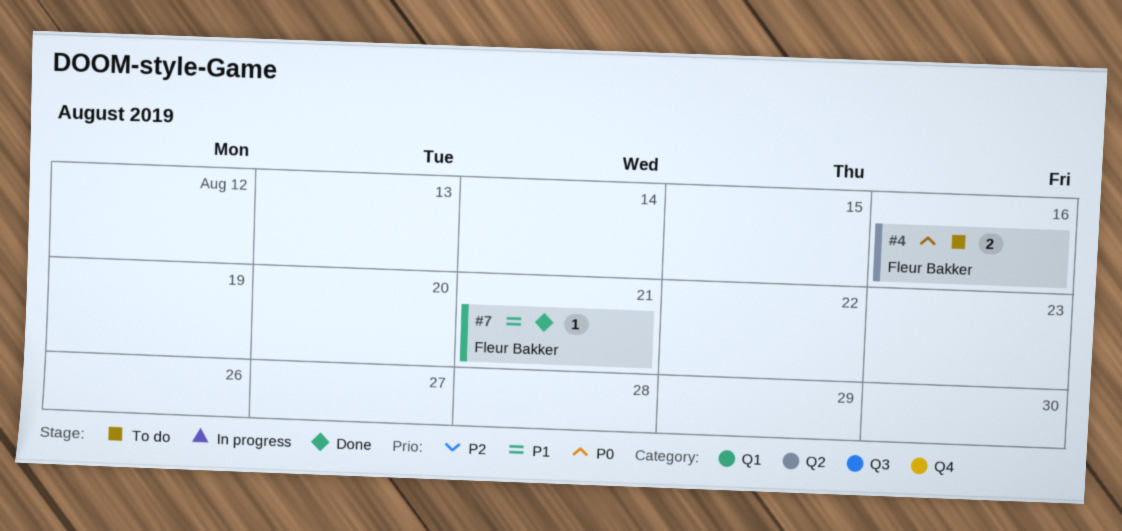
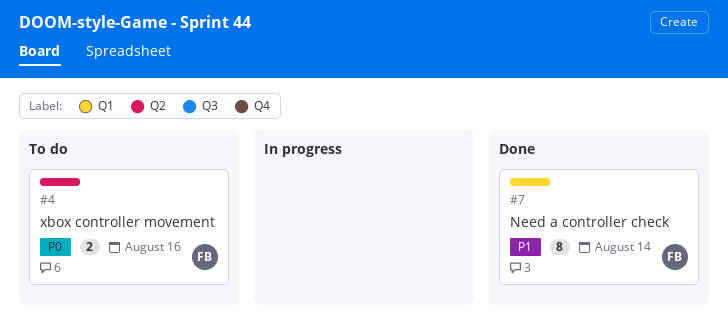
#7, estimate: 1 -> 8
#7, due: Aug 21 -> Aug 14

